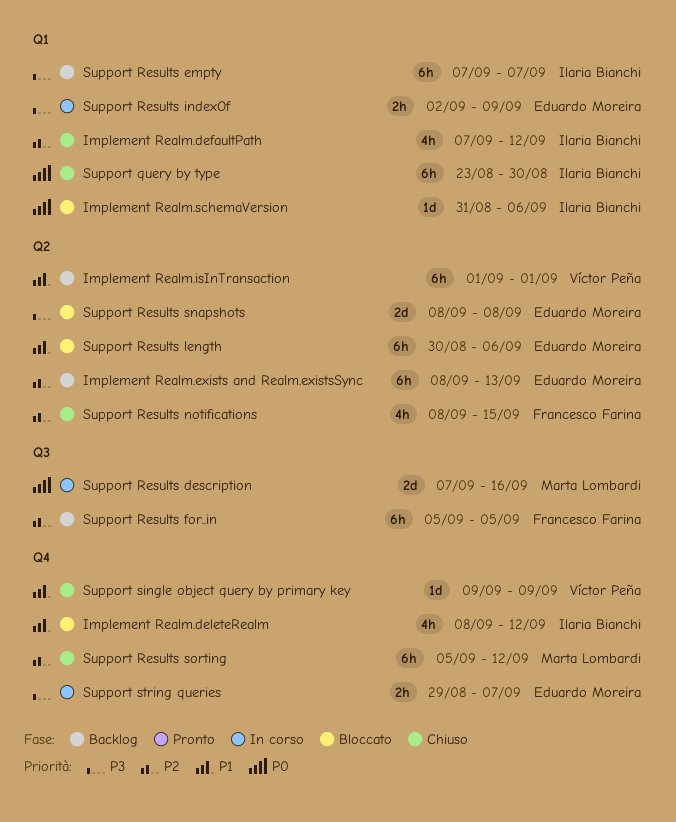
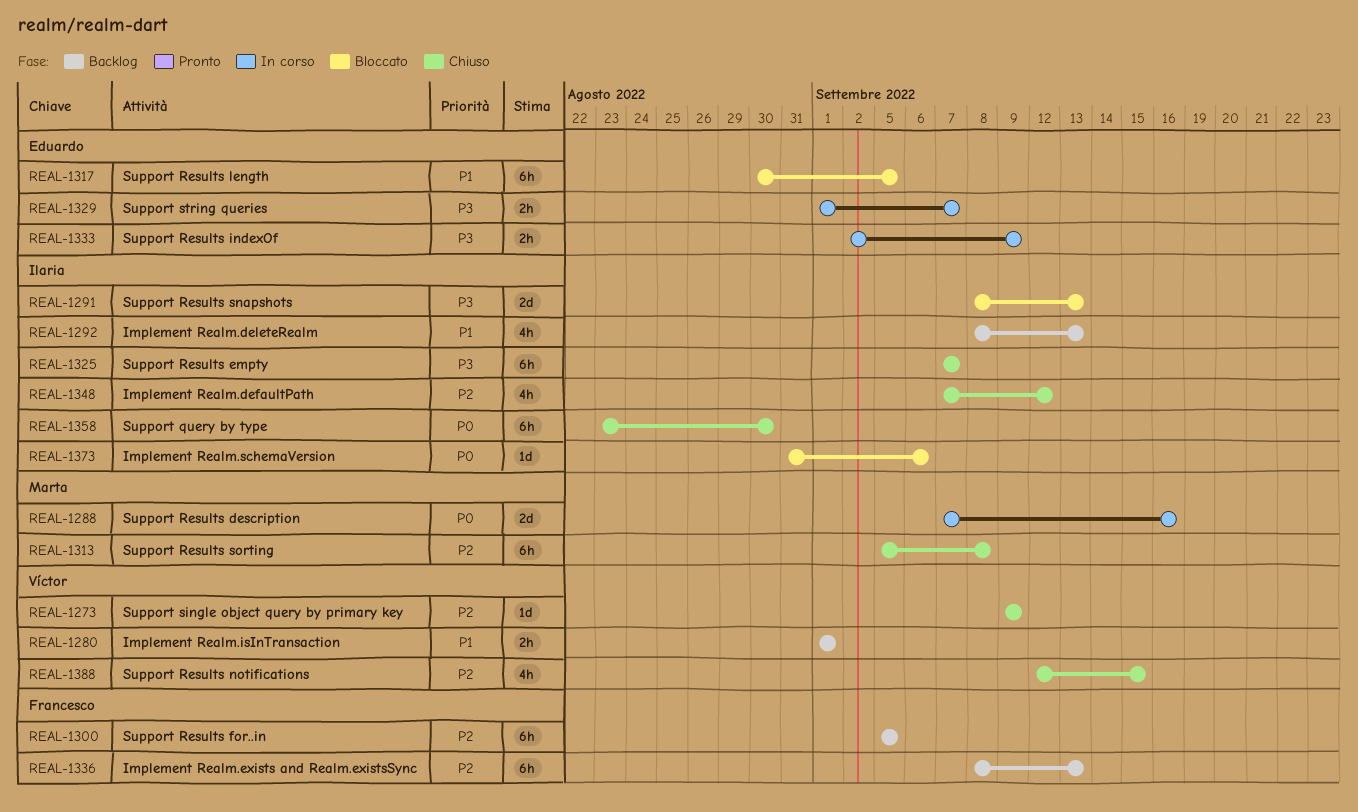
Implement Realm.deleteRealm, status: Bloccato -> Backlog
Implement Realm.deleteRealm, due: Sep 12 -> Sep 13
Implement Realm.exists and Realm.existsSync, owner: Eduardo Moreira -> Francesco Farina
Implement Realm.isInTransaction, estimate: 6h -> 2h
Support Results empty, status: Backlog -> Chiuso
Support Results length, due: Sep 6 -> Sep 5
Support Results notifications, owner: Francesco Farina -> Víctor Peña
Support Results notifications, start: Sep 8 -> Sep 12
Support Results snapshots, owner: Eduardo Moreira -> Ilaria Bianchi
Support Results snapshots, due: Sep 8 -> Sep 13
Support Results sorting, due: Sep 12 -> Sep 8
Support single object query by primary key, priority: P1 -> P2
Support string queries, start: Aug 29 -> Sep 1

